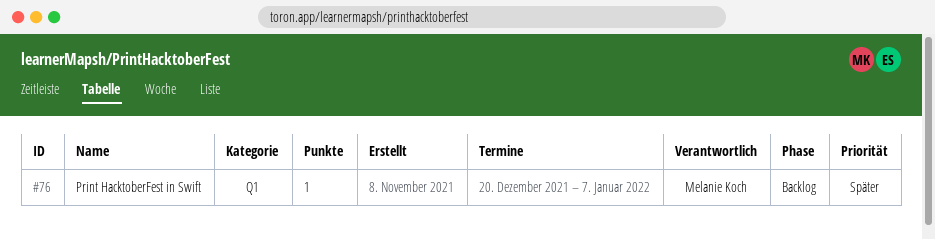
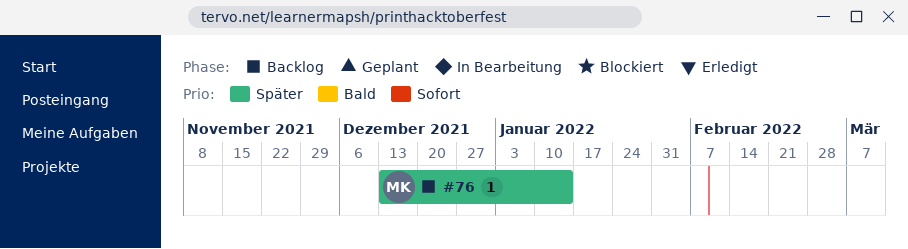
#76, start: Dec 20 -> Dec 13
#76, due: Jan 7 -> Jan 14

